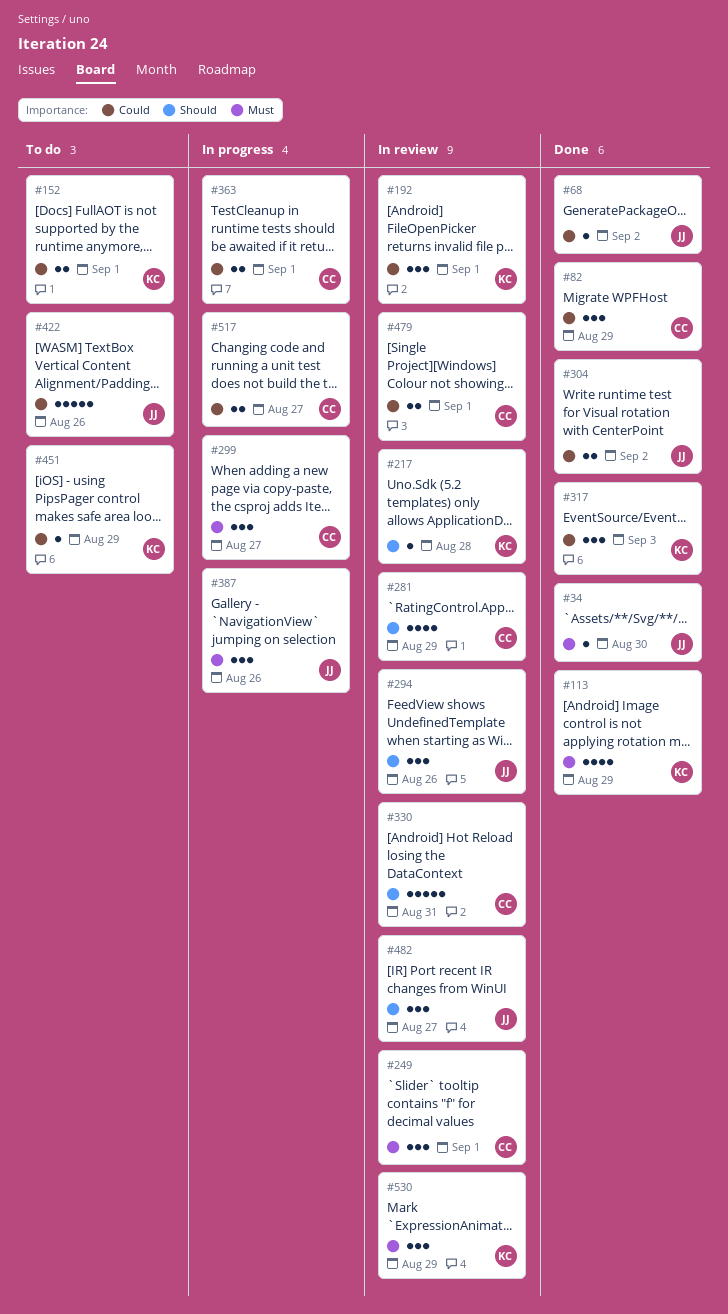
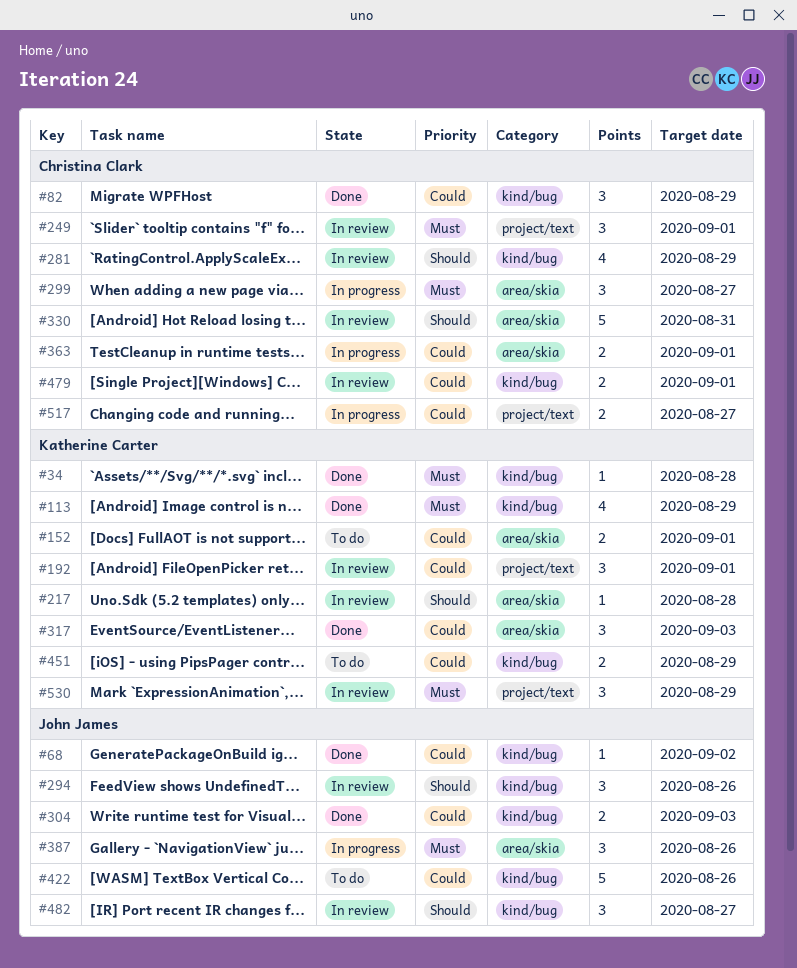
#34, owner: John James -> Katherine Carter
#34, due: Aug 30 -> Aug 28
#304, due: Sep 2 -> Sep 3
#451, estimate: 1 -> 2

